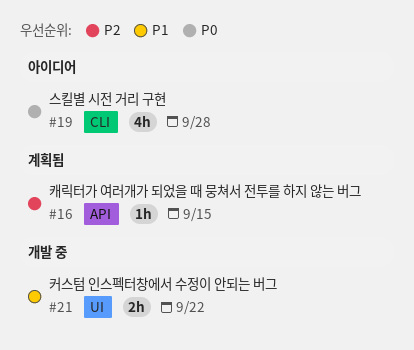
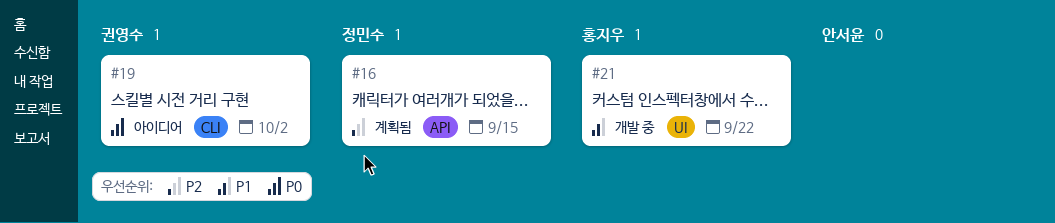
#19, due: Sep 28 -> Oct 2

